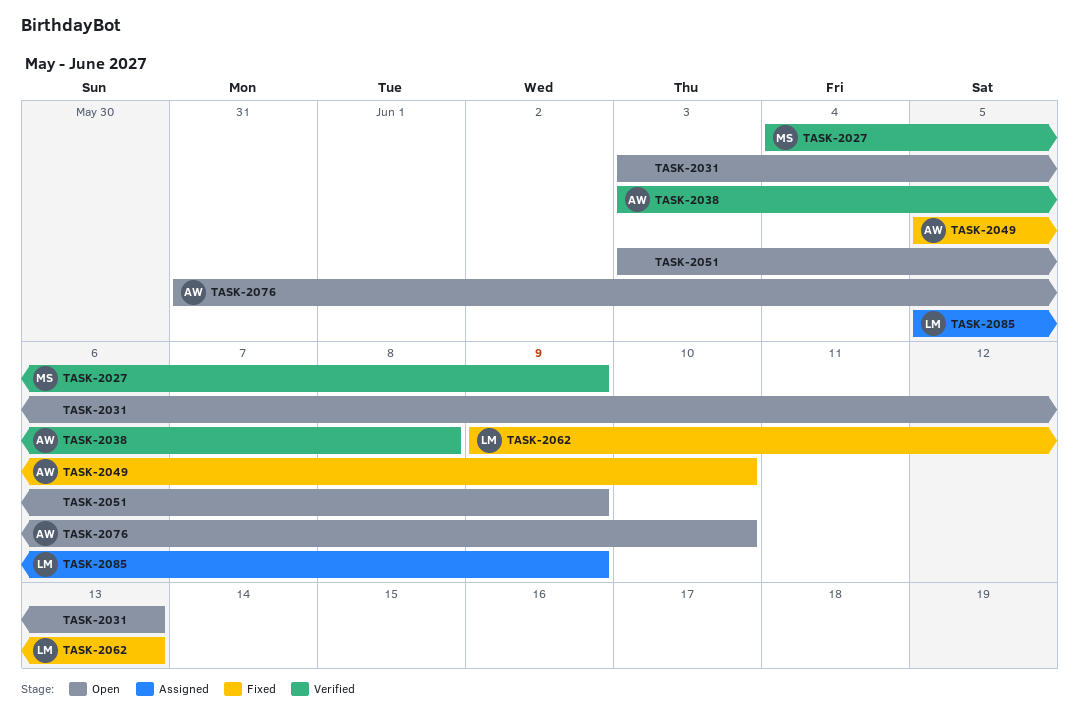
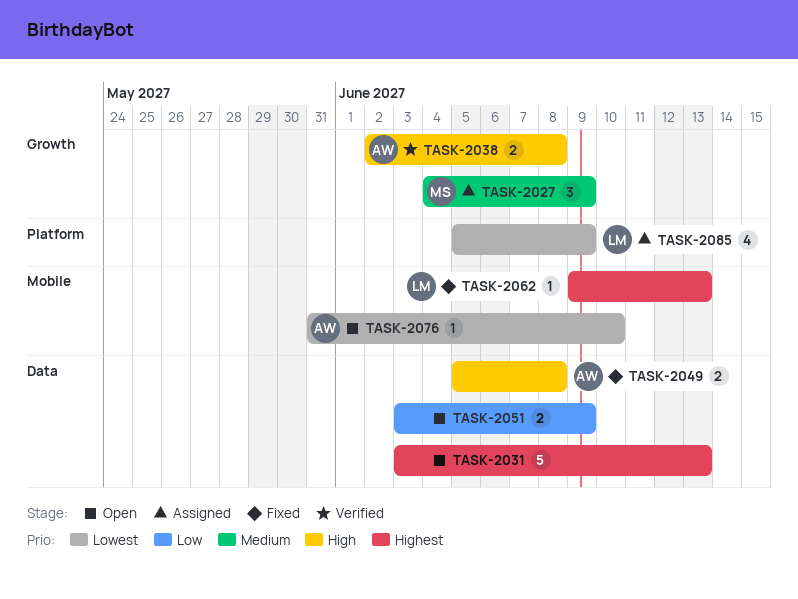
TASK-2027, status: Verified -> Assigned
TASK-2038, start: Jun 3 -> Jun 2
TASK-2049, due: Jun 10 -> Jun 8

